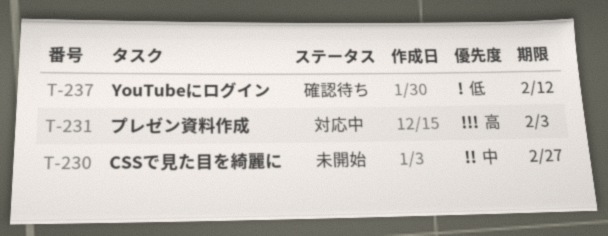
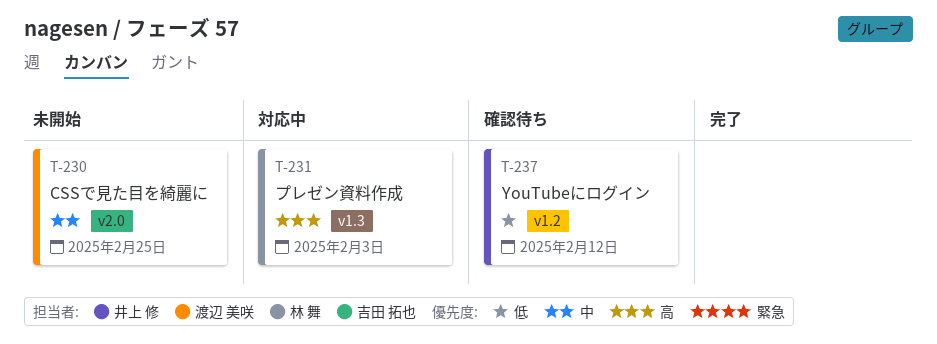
T-230, due: Feb 27 -> Feb 25

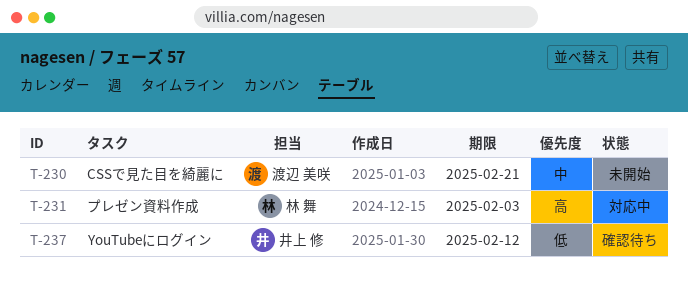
T-230, due: Feb 25 -> Feb 21

